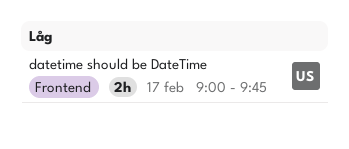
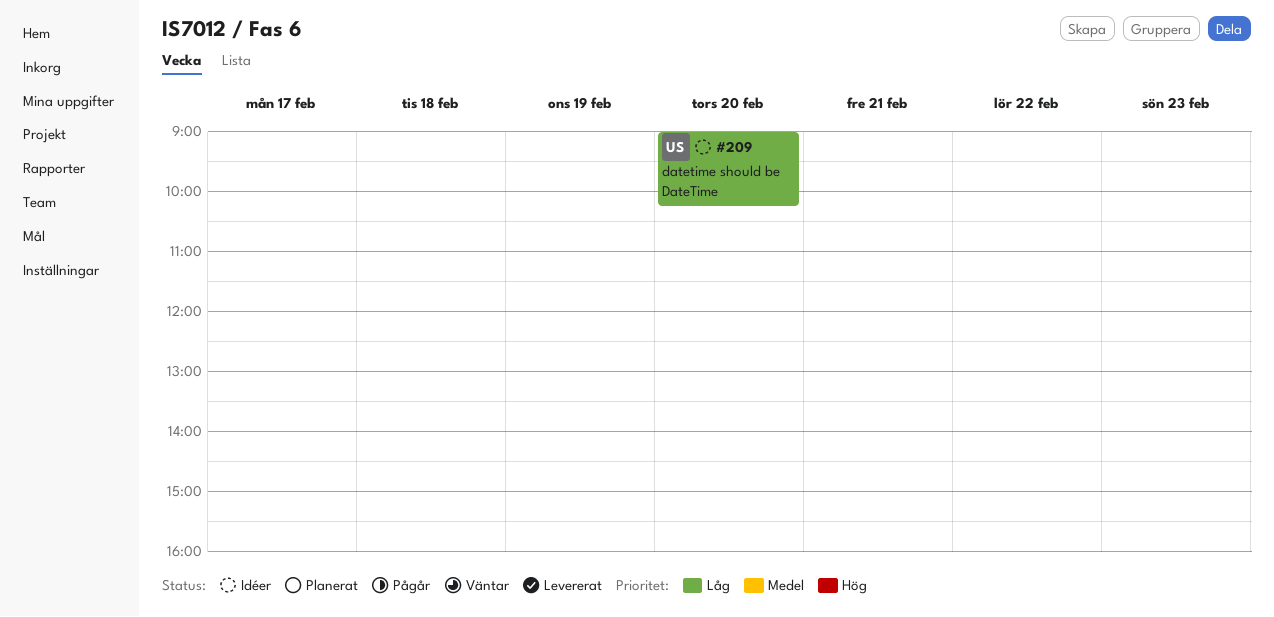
datetime should be DateTime, day: Feb 17 -> Feb 20
datetime should be DateTime, ends: 09:45 -> 10:15

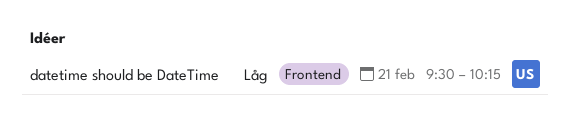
datetime should be DateTime, day: Feb 20 -> Feb 21
datetime should be DateTime, begins: 09:00 -> 09:30

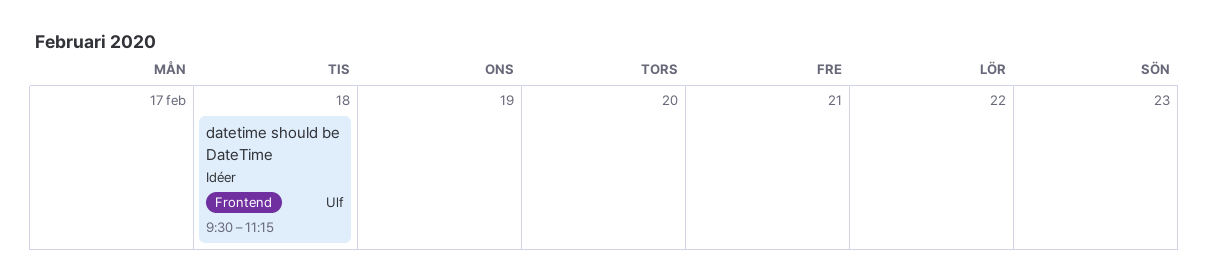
datetime should be DateTime, day: Feb 21 -> Feb 18
datetime should be DateTime, ends: 10:15 -> 11:15

